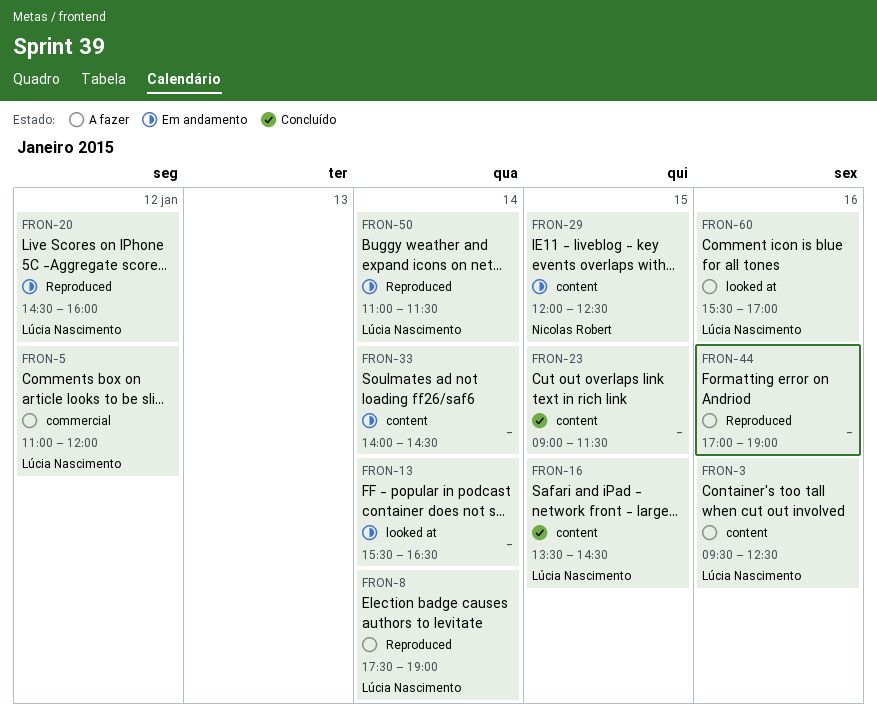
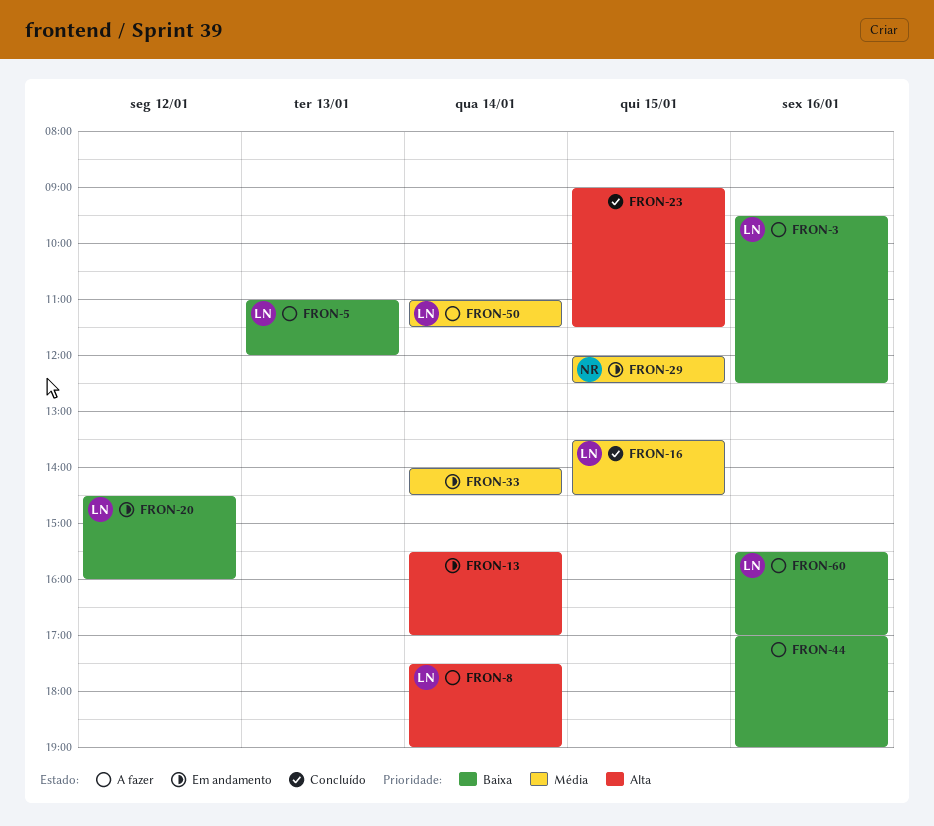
FRON-5, day: Jan 12 -> Jan 13
FRON-13, ends: 16:30 -> 17:00
FRON-50, status: Em andamento -> A fazer

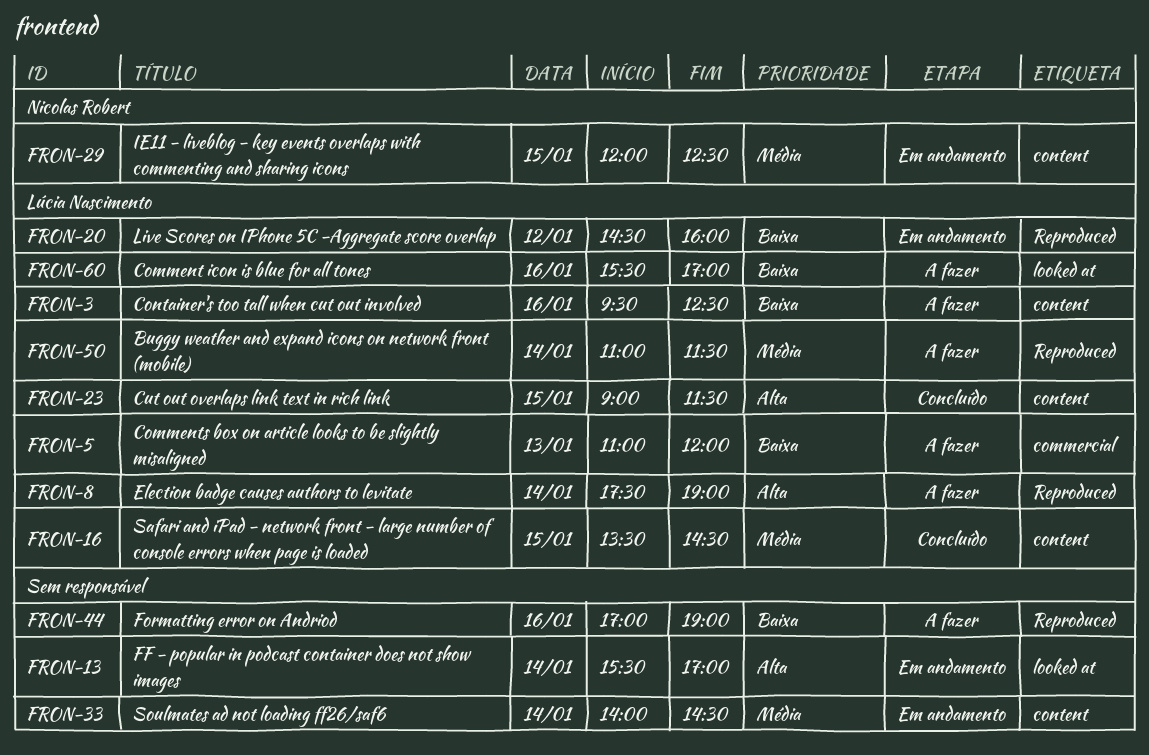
FRON-23, owner: none -> Lúcia Nascimento

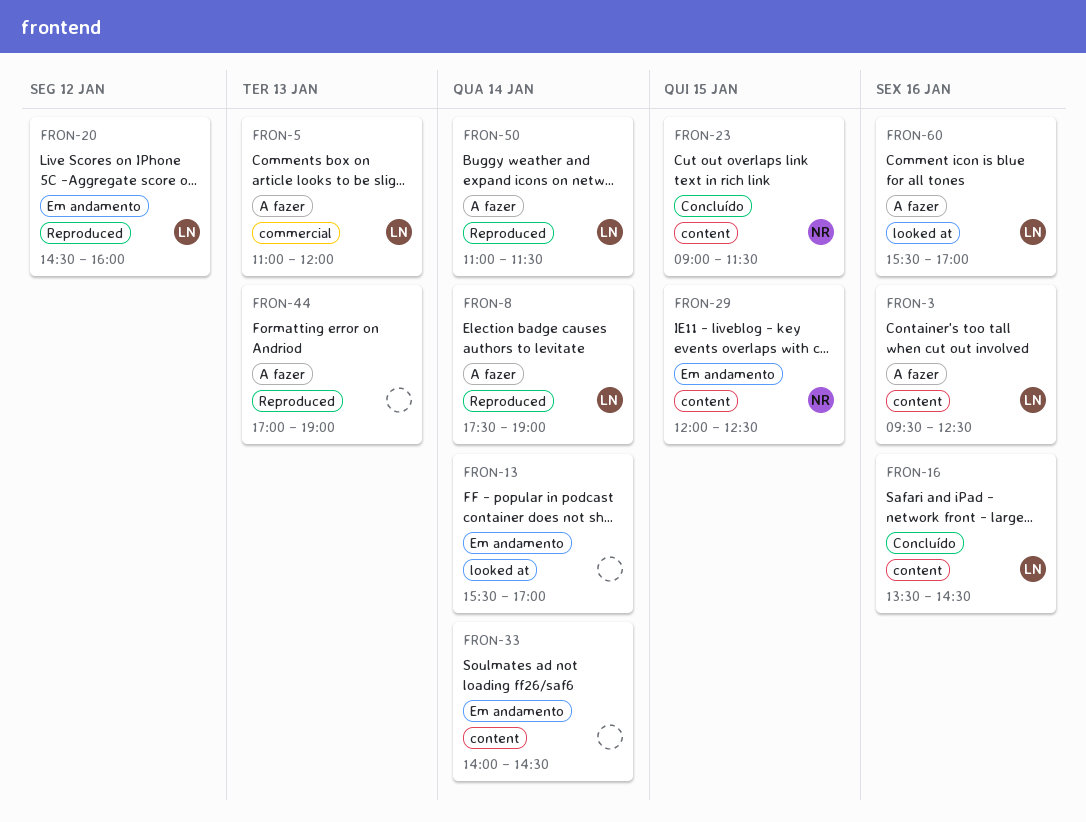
FRON-16, day: Jan 15 -> Jan 16
FRON-23, owner: Lúcia Nascimento -> Nicolas Robert
FRON-44, day: Jan 16 -> Jan 13

